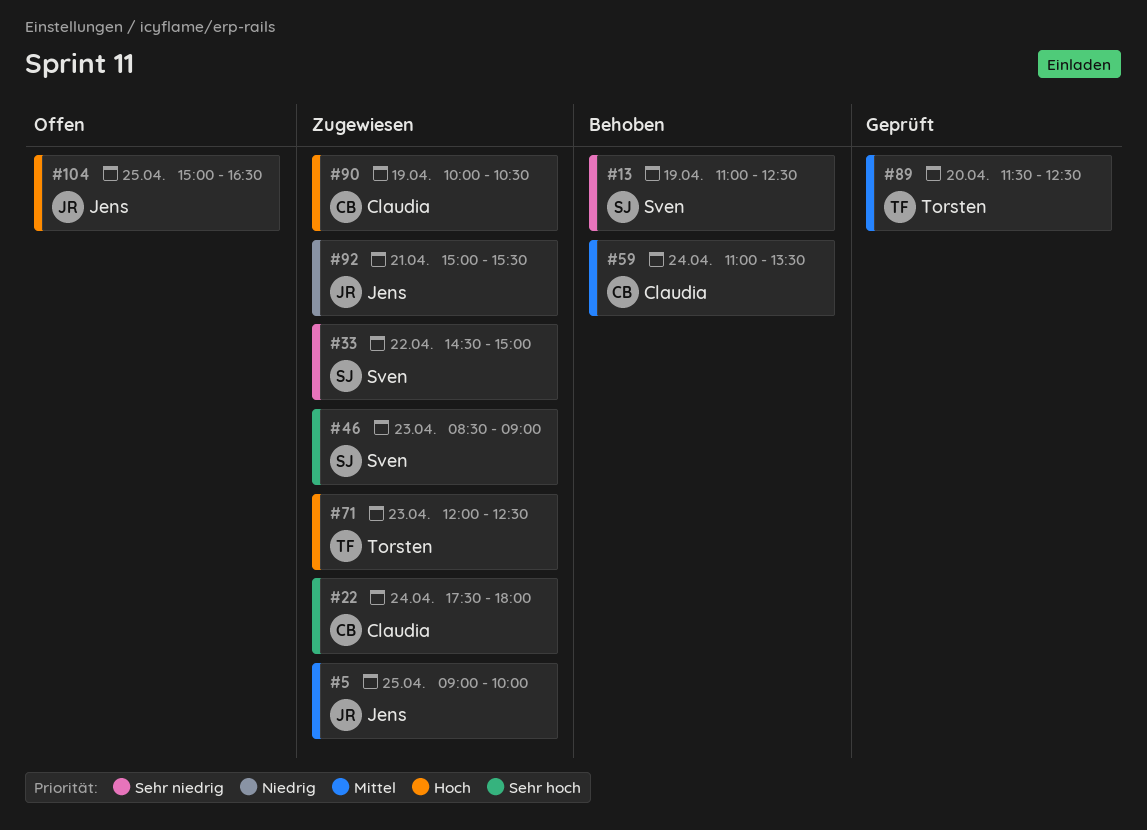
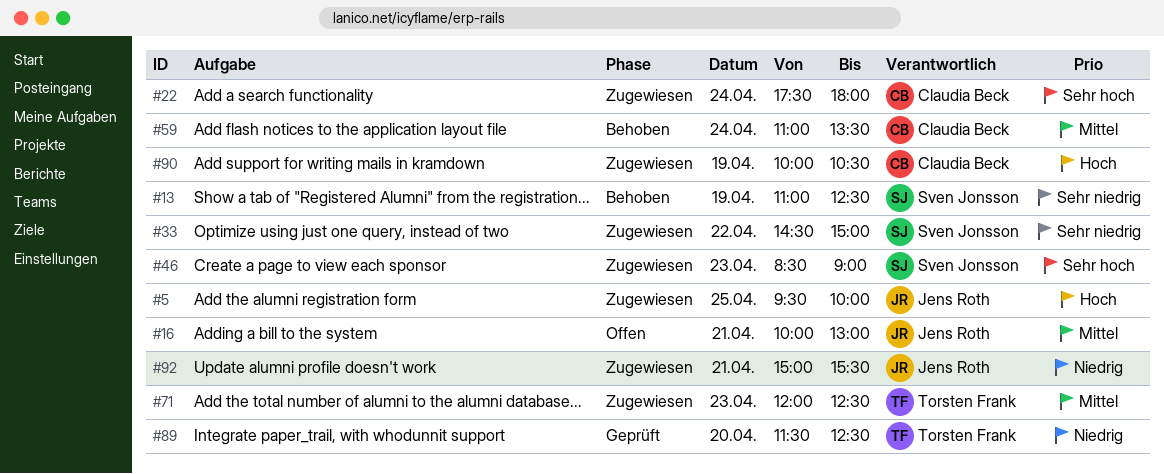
#5, priority: Mittel -> Hoch
#5, begins: 09:00 -> 09:30
#16: none -> present
#71, priority: Hoch -> Mittel
#89, priority: Mittel -> Niedrig
#104: present -> none

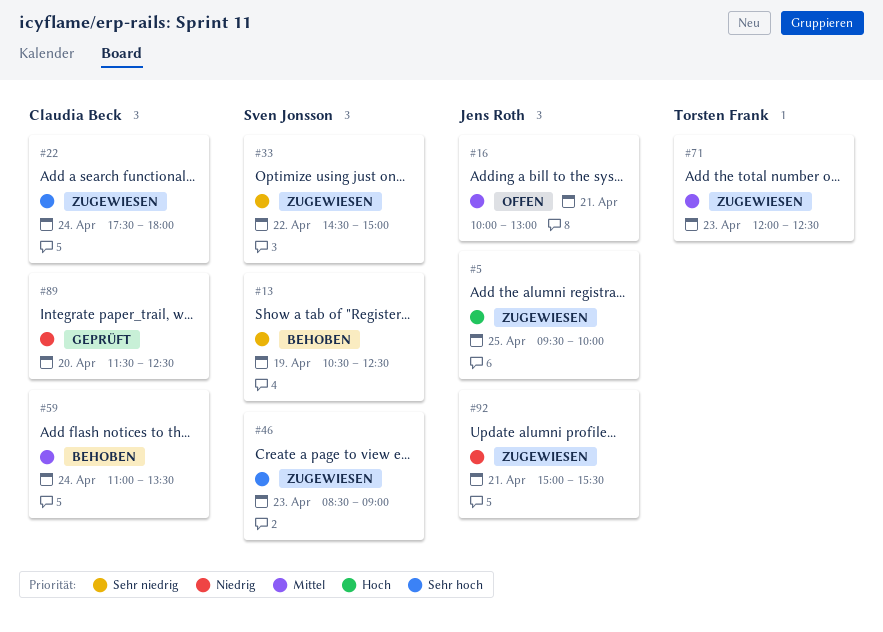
#13, begins: 11:00 -> 10:30
#89, owner: Torsten Frank -> Claudia Beck
#90: present -> none

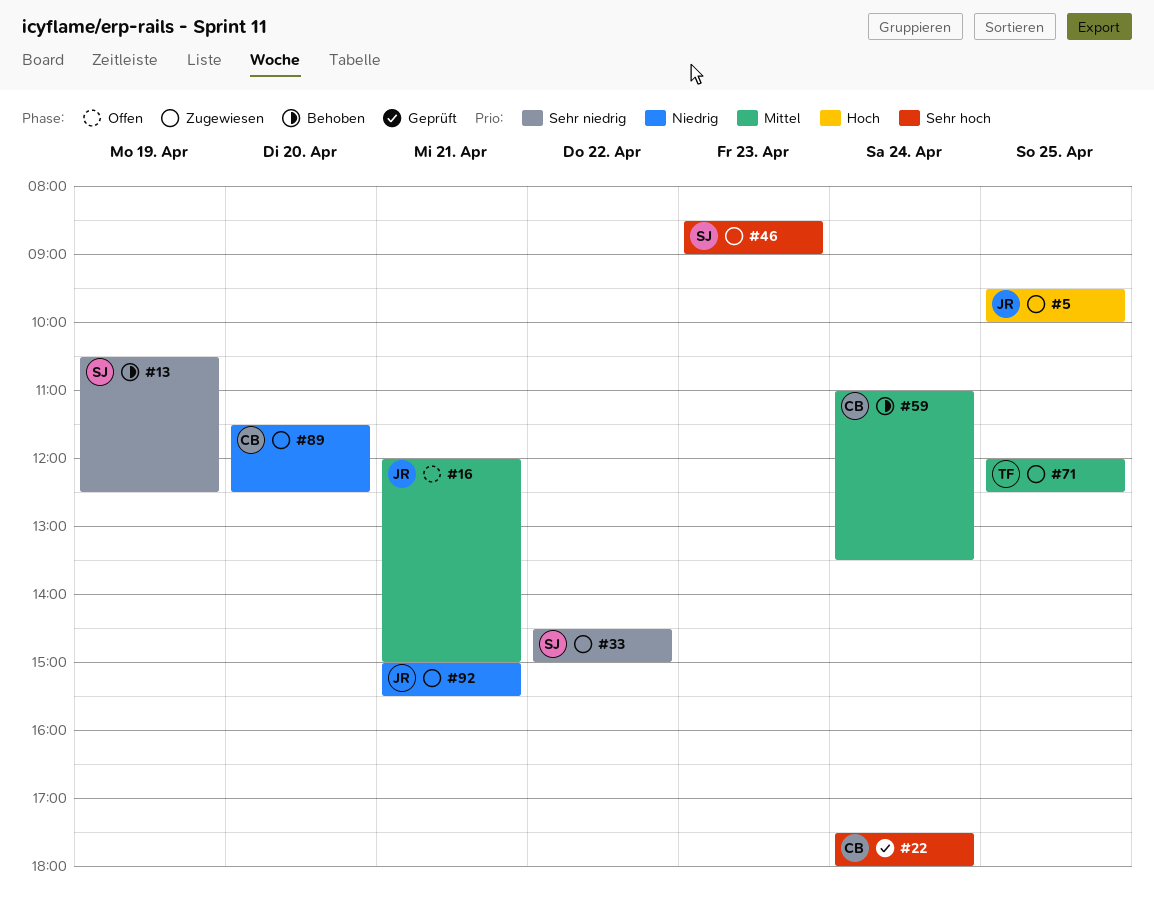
#16, begins: 10:00 -> 12:00
#16, ends: 13:00 -> 15:00
#22, status: Zugewiesen -> Geprüft
#71, day: Apr 23 -> Apr 25
#89, status: Geprüft -> Zugewiesen

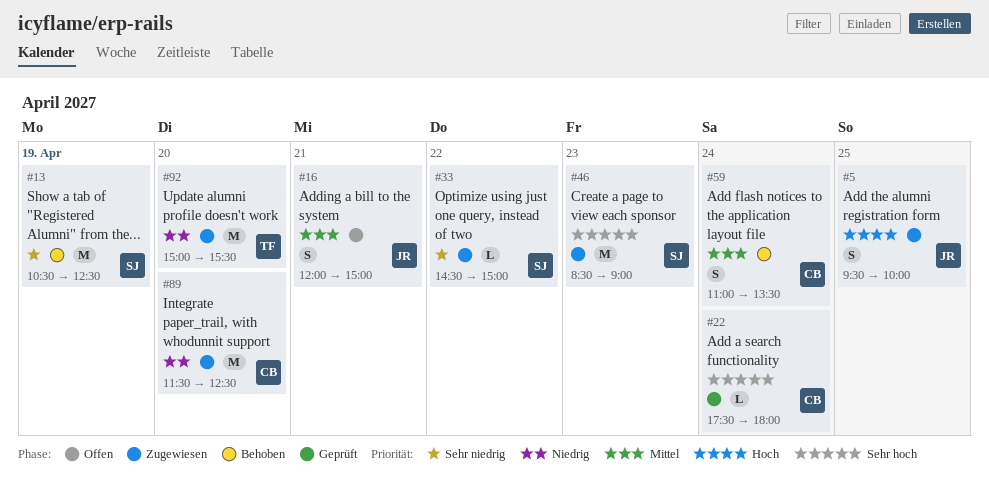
#71: present -> none
#92, owner: JR -> TF
#92, day: Apr 21 -> Apr 20

